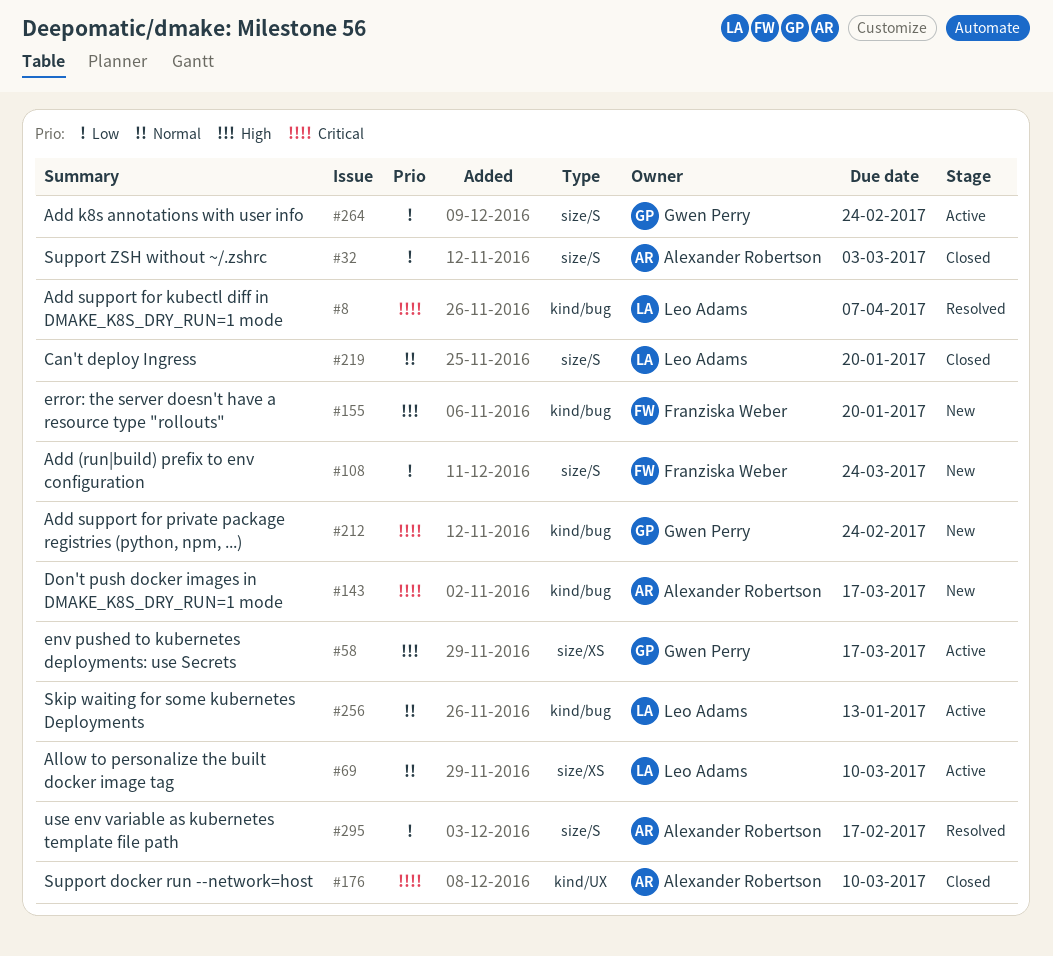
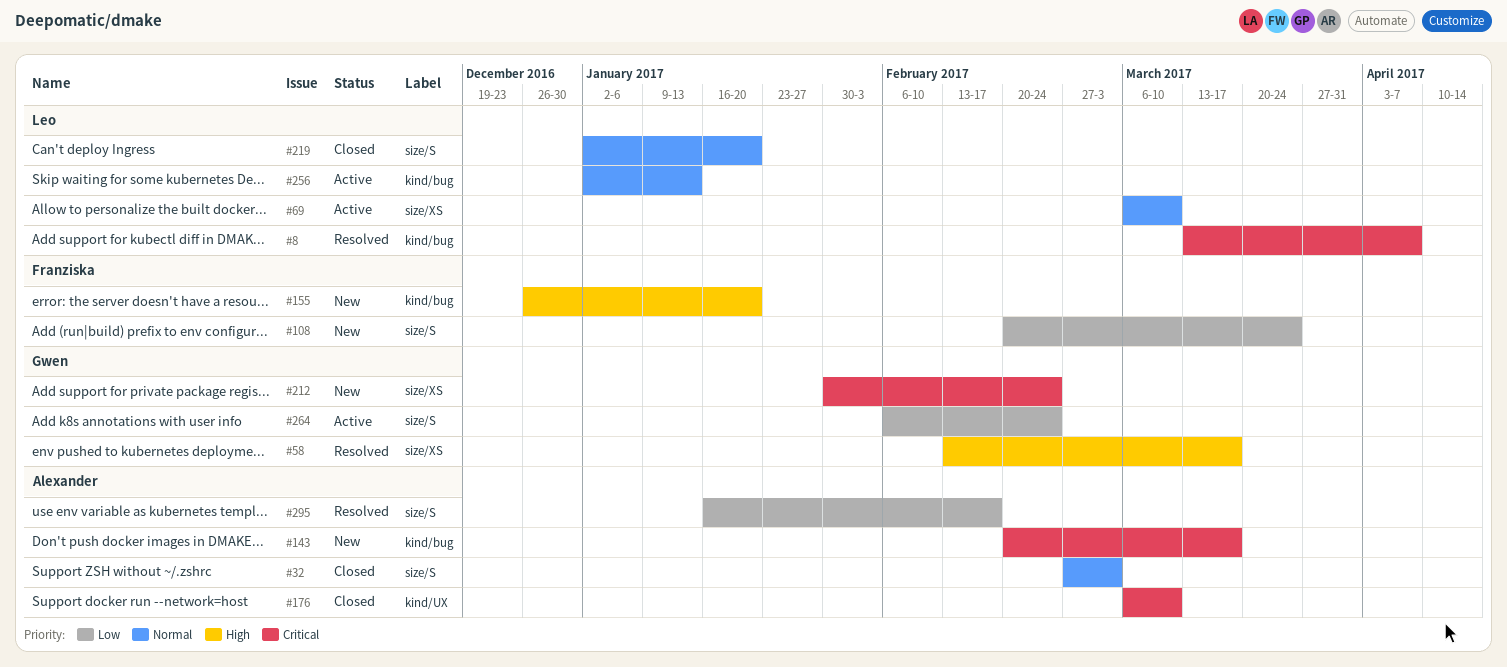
#32, priority: Low -> Normal
#58, status: Active -> Resolved
#212, label: kind/bug -> size/XS

